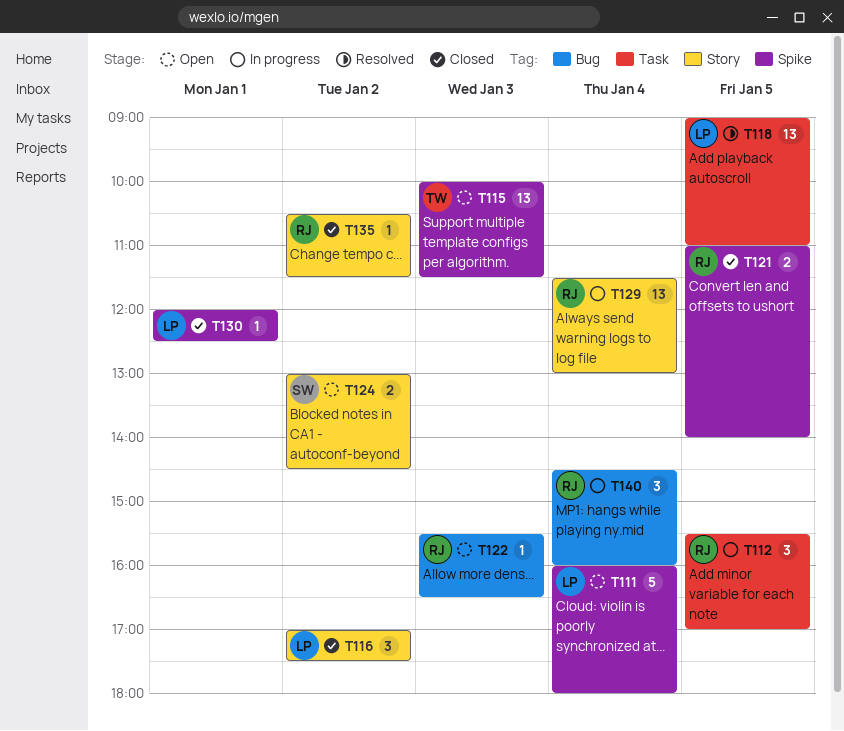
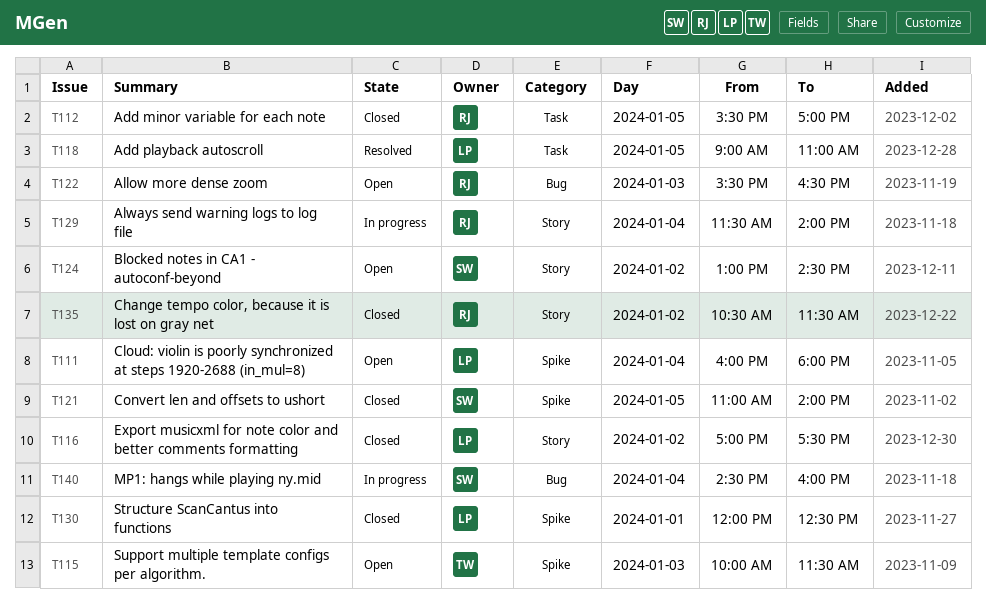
T112, status: In progress -> Closed
T121, owner: RJ -> SW
T129, ends: 13:00 -> 14:00
T140, owner: RJ -> SW

